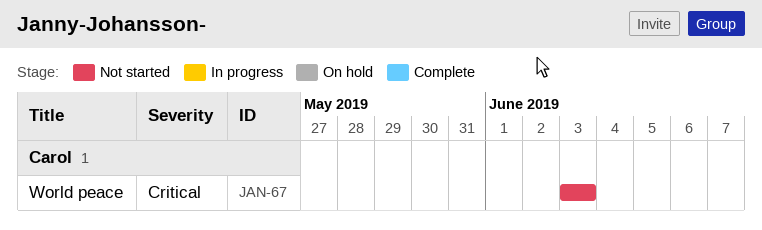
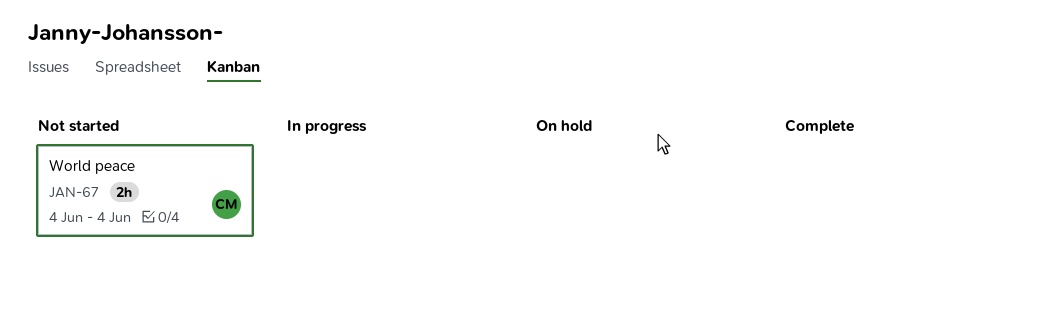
JAN-67, start: Jun 3 -> Jun 4
JAN-67, due: Jun 3 -> Jun 4

